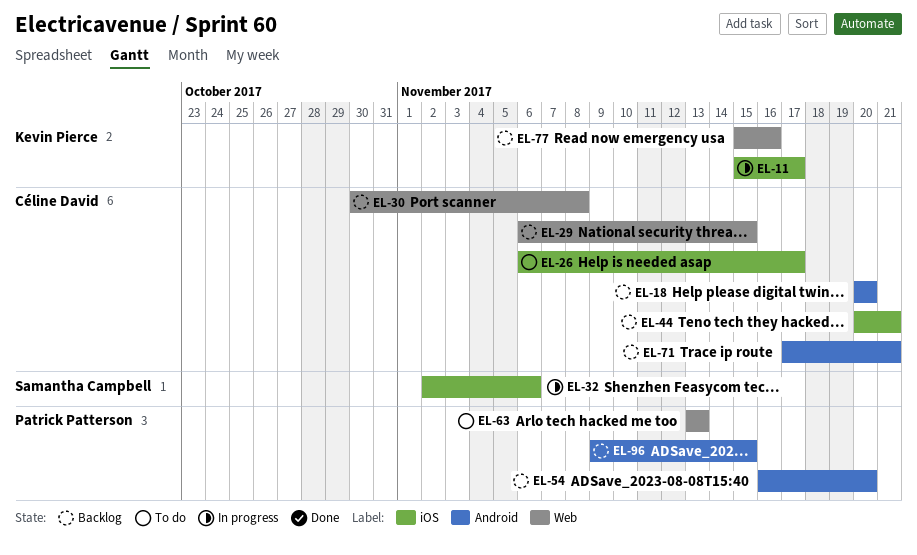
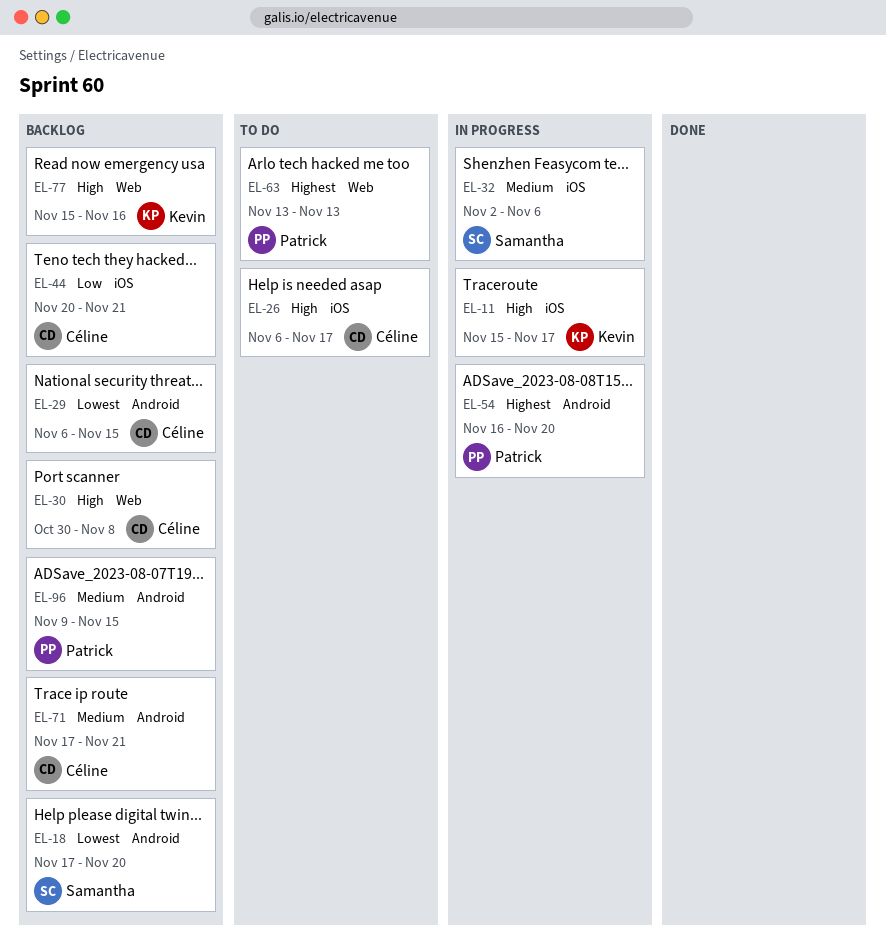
EL-18, owner: Céline David -> Samantha Campbell
EL-18, start: Nov 20 -> Nov 17
EL-29, label: Web -> Android
EL-54, status: Backlog -> In progress

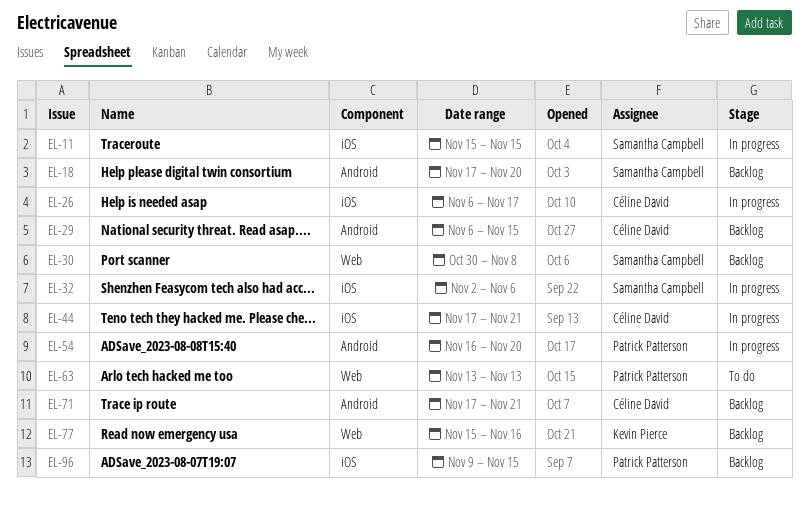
EL-11, owner: Kevin Pierce -> Samantha Campbell
EL-11, due: Nov 17 -> Nov 15
EL-26, status: To do -> In progress
EL-30, owner: Céline David -> Samantha Campbell
EL-44, status: Backlog -> In progress
EL-44, start: Nov 20 -> Nov 17
EL-96, label: Android -> iOS

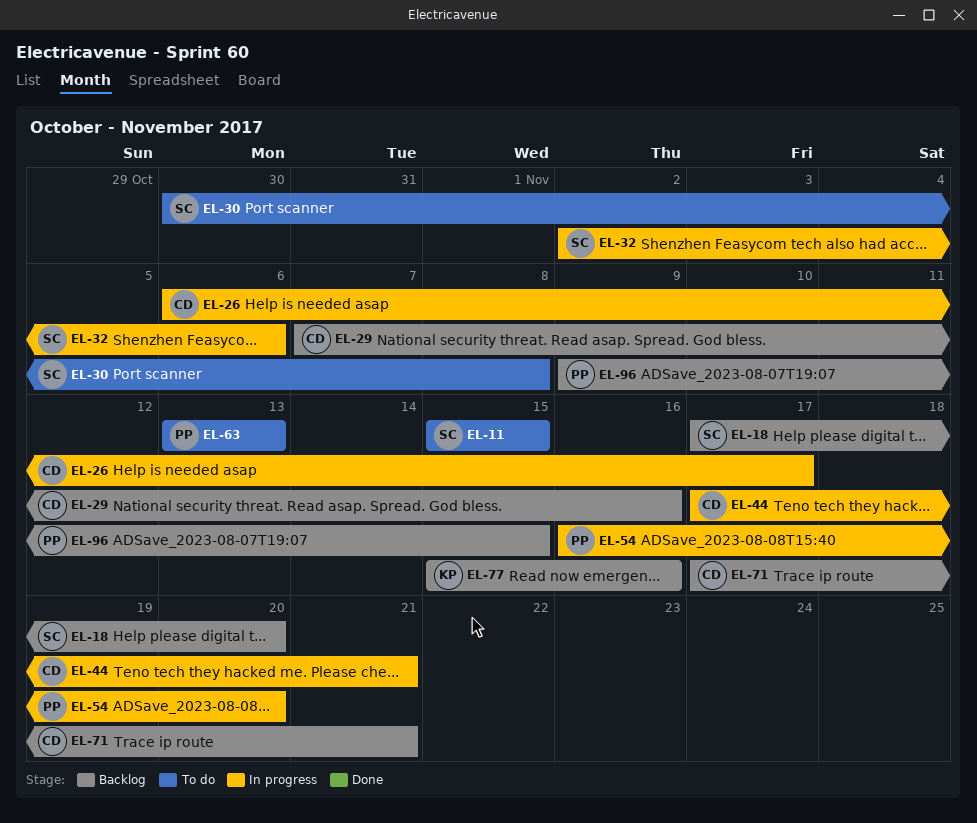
EL-11, status: In progress -> To do
EL-29, start: Nov 6 -> Nov 7
EL-29, due: Nov 15 -> Nov 16
EL-30, status: Backlog -> To do

